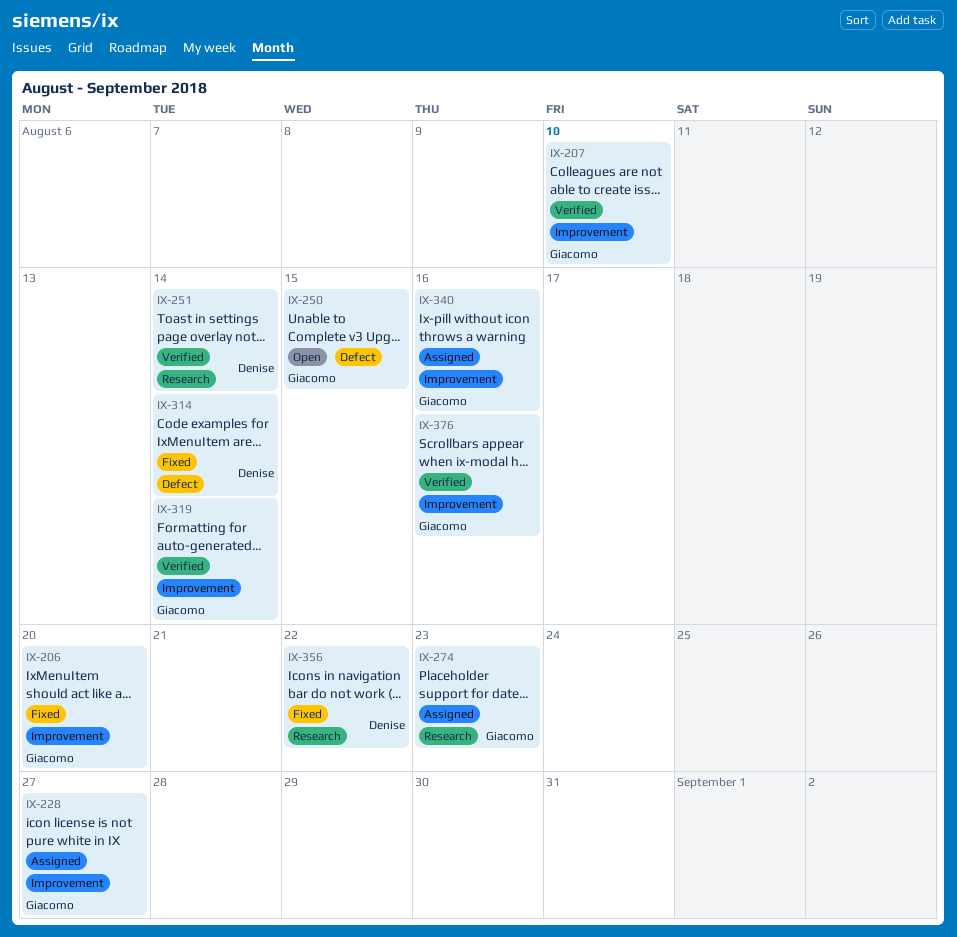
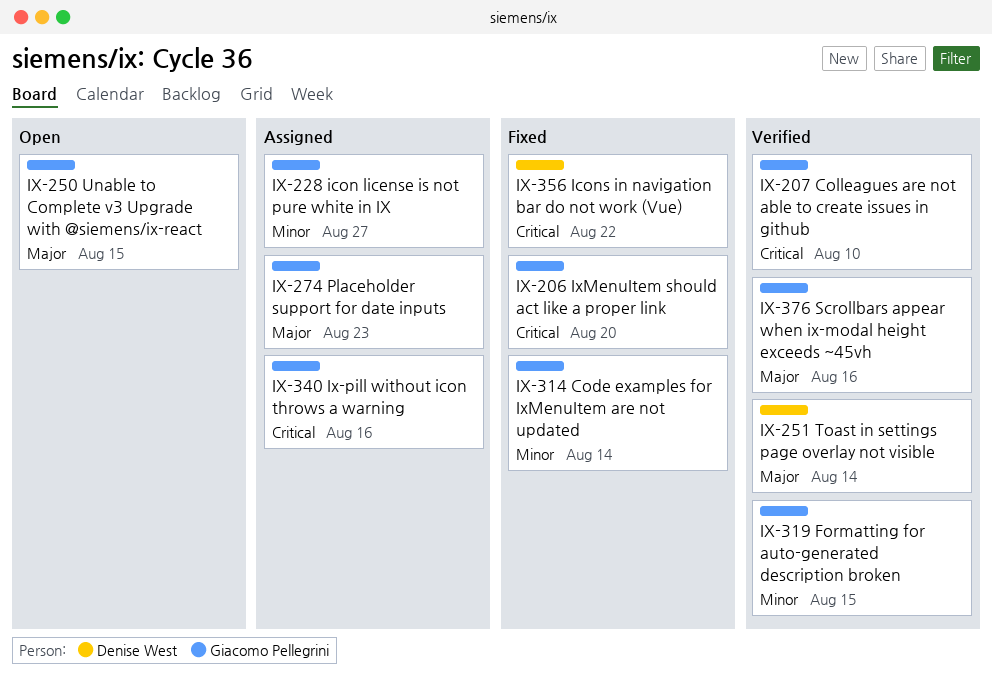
IX-314, owner: Denise West -> Giacomo Pellegrini
IX-319, due: Aug 14 -> Aug 15

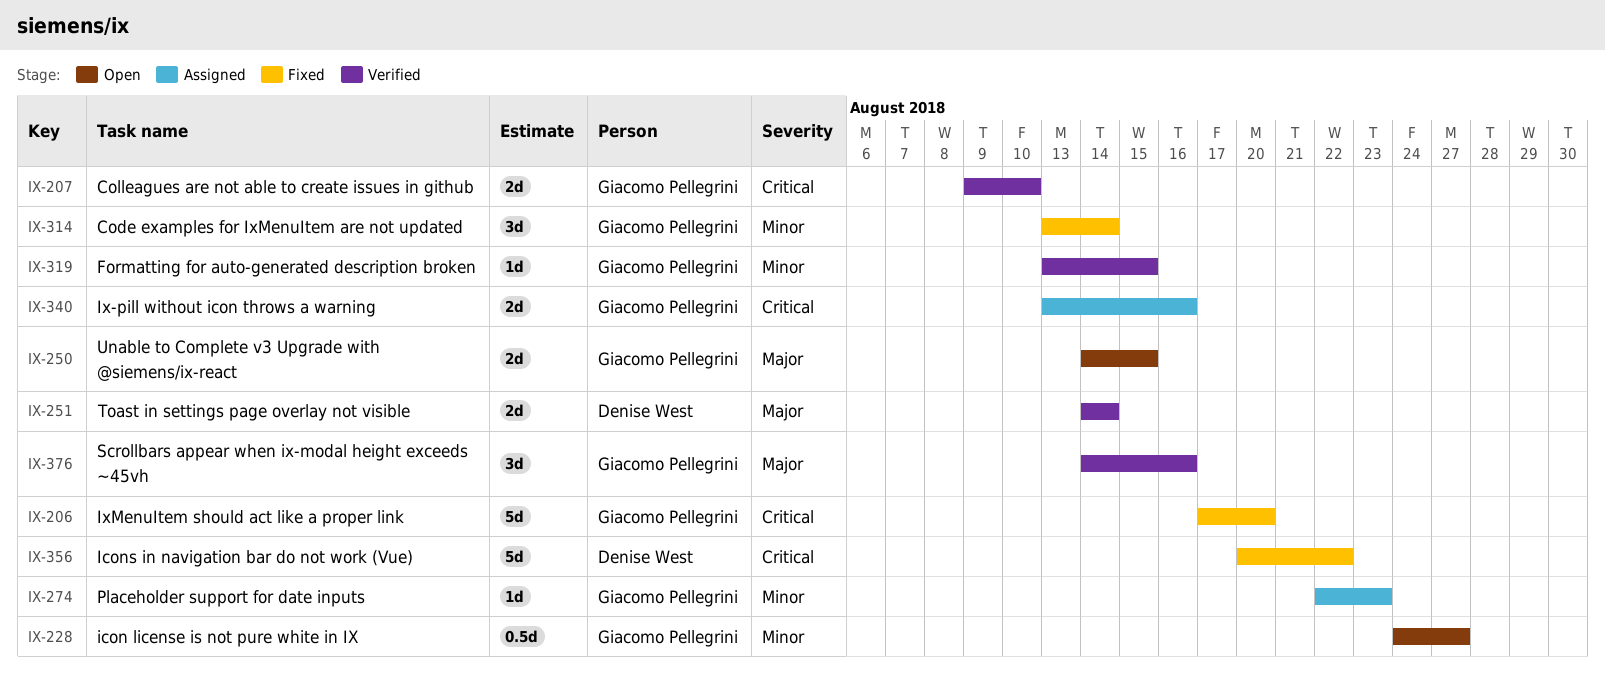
IX-228, status: Assigned -> Open
IX-274, priority: Major -> Minor

